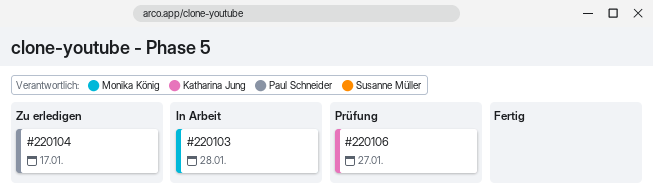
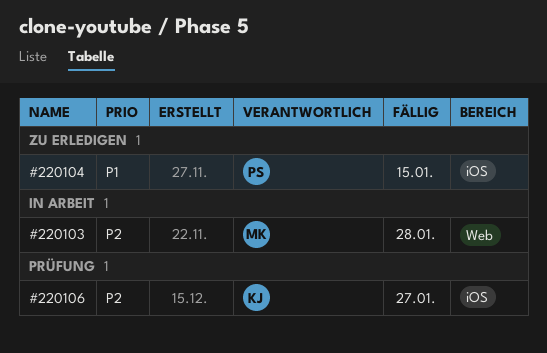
#220104, due: Jan 17 -> Jan 15

